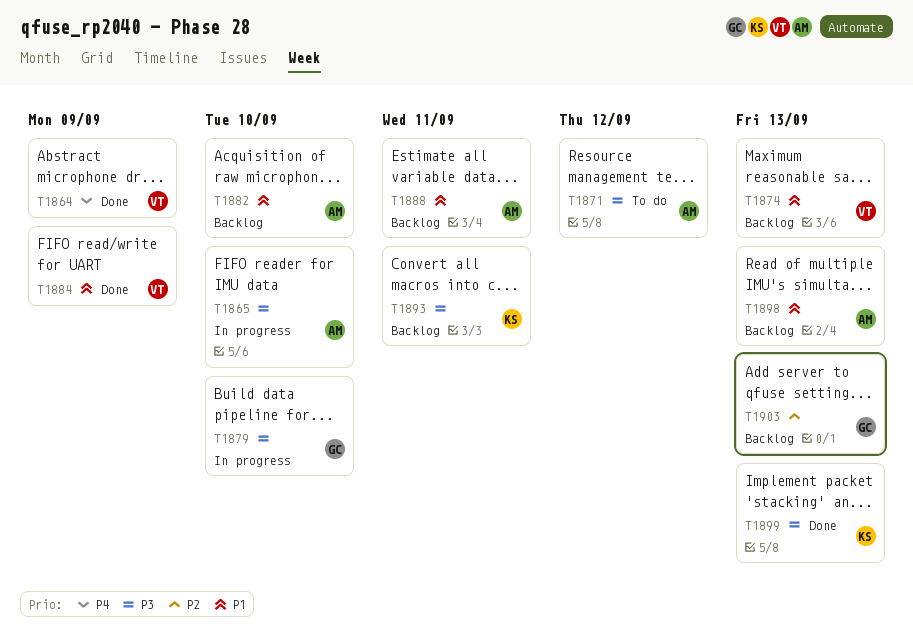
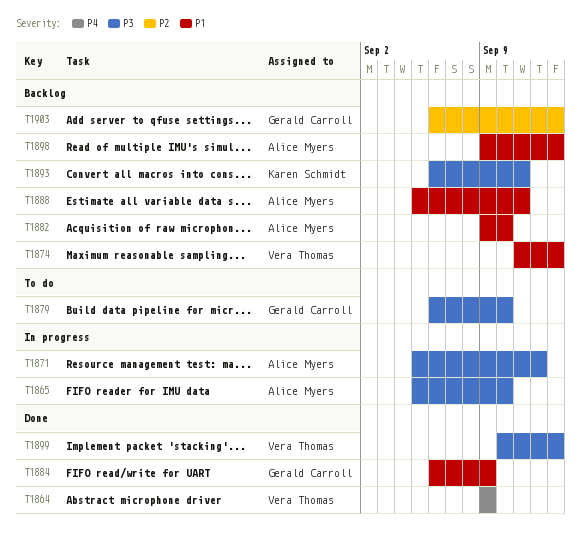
T1871, status: To do -> In progress
T1879, status: In progress -> To do
T1884, owner: Vera Thomas -> Gerald Carroll
T1899, owner: Karen Schmidt -> Vera Thomas

